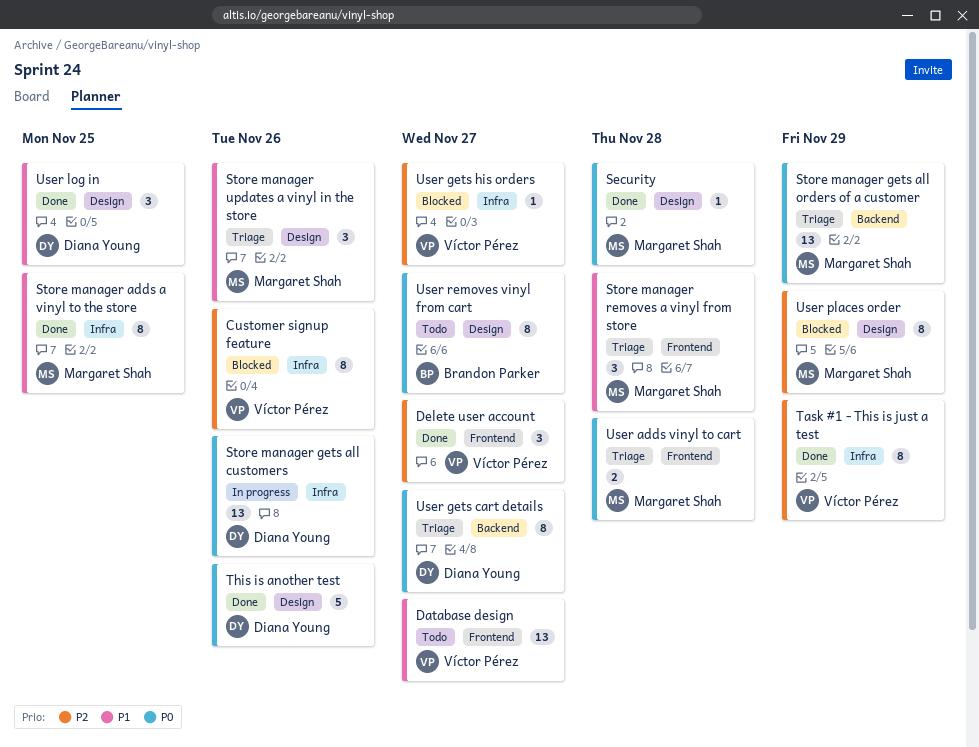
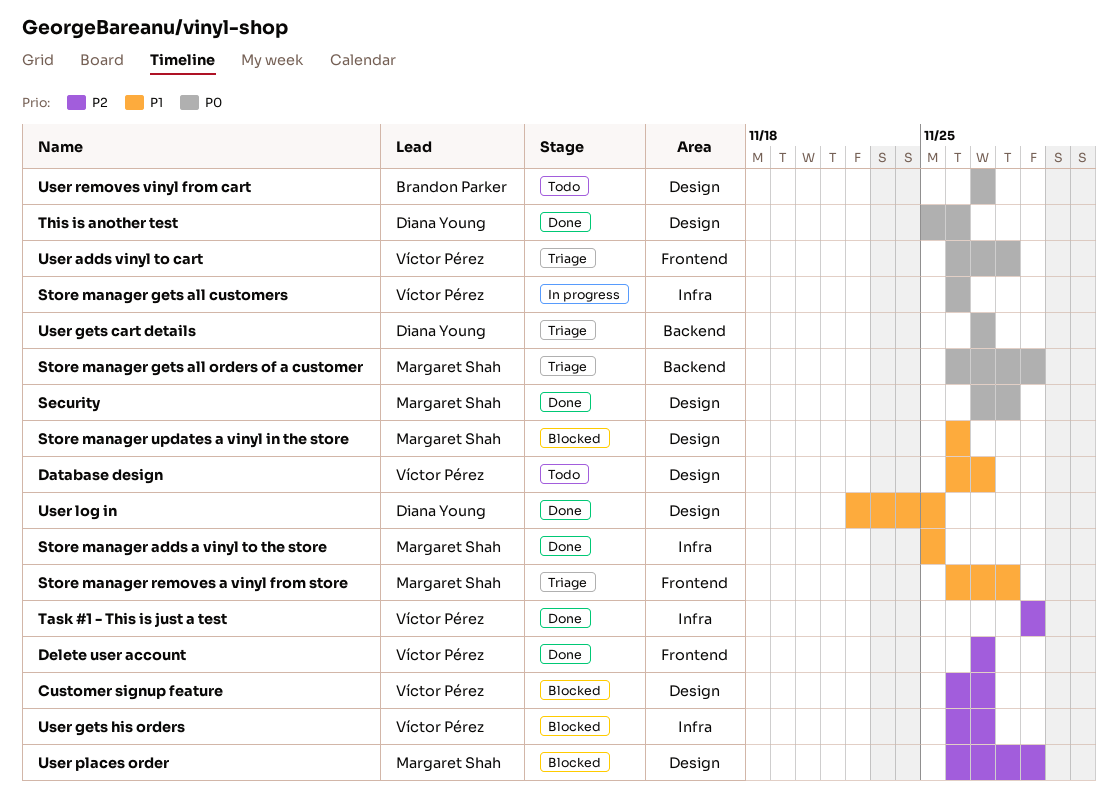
Customer signup feature, label: Infra -> Design
Customer signup feature, due: Nov 26 -> Nov 27
Database design, label: Frontend -> Design
Store manager gets all customers, owner: Diana Young -> Víctor Pérez
Store manager updates a vinyl in the store, status: Triage -> Blocked
User adds vinyl to cart, owner: Margaret Shah -> Víctor Pérez

